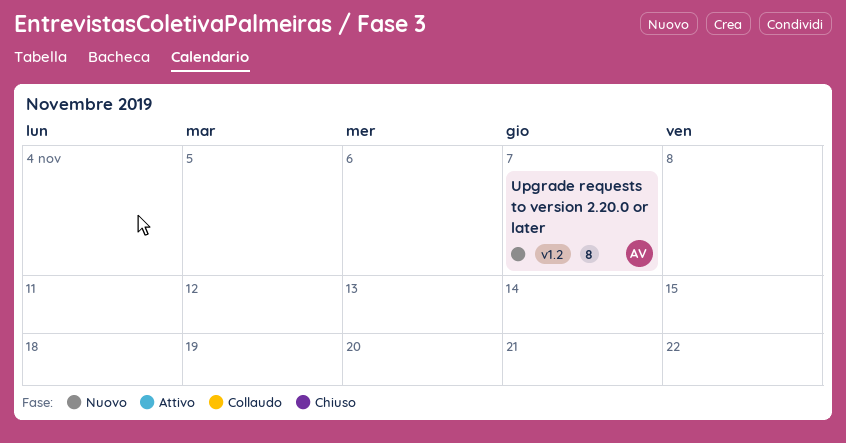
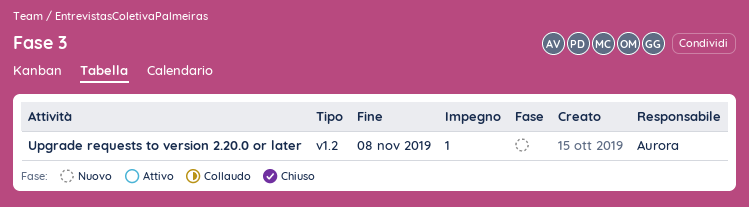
Upgrade requests to version 2.20.0 or later, estimate: 8 -> 1
Upgrade requests to version 2.20.0 or later, due: Nov 7 -> Nov 8

